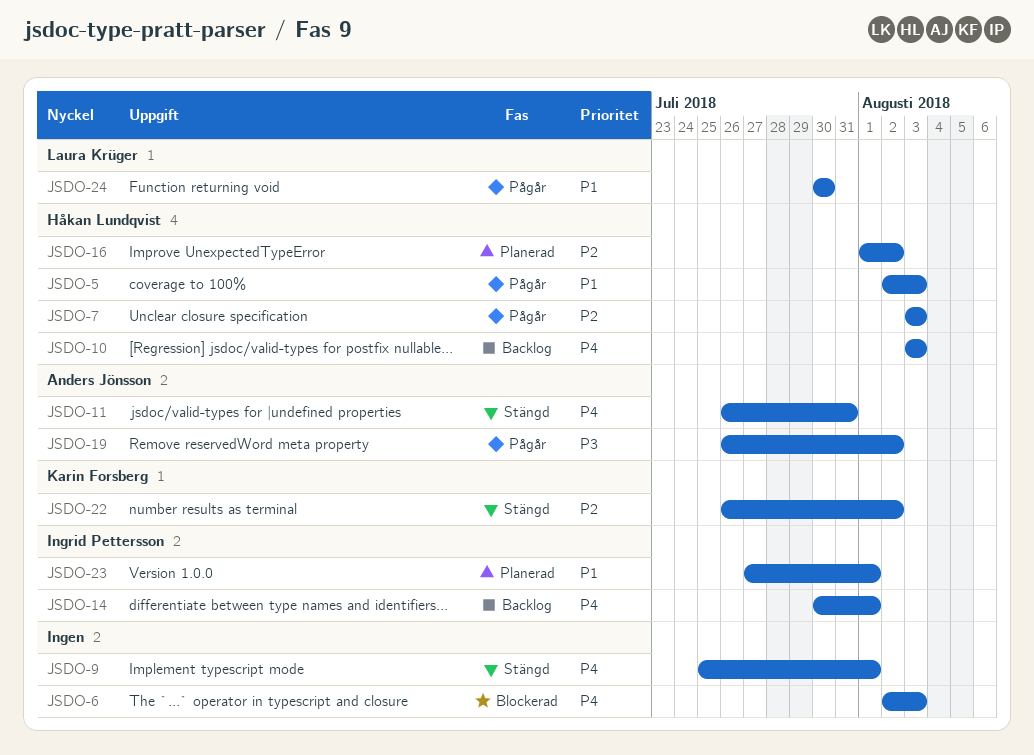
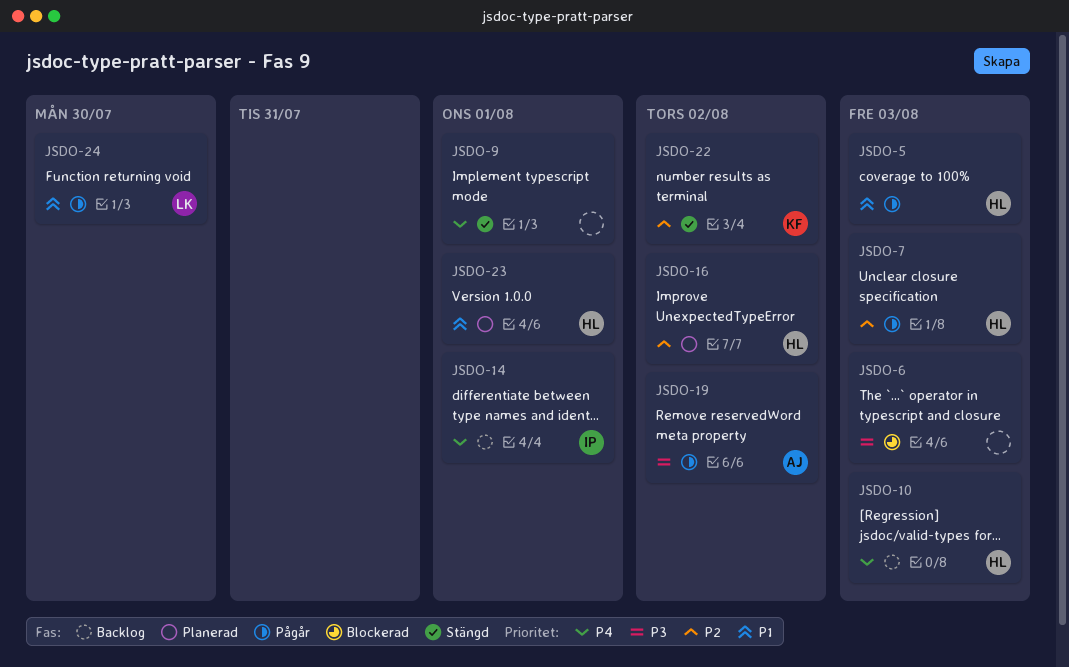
JSDO-6, priority: P4 -> P3
JSDO-11: present -> none
JSDO-23, owner: Ingrid Pettersson -> Håkan Lundqvist

